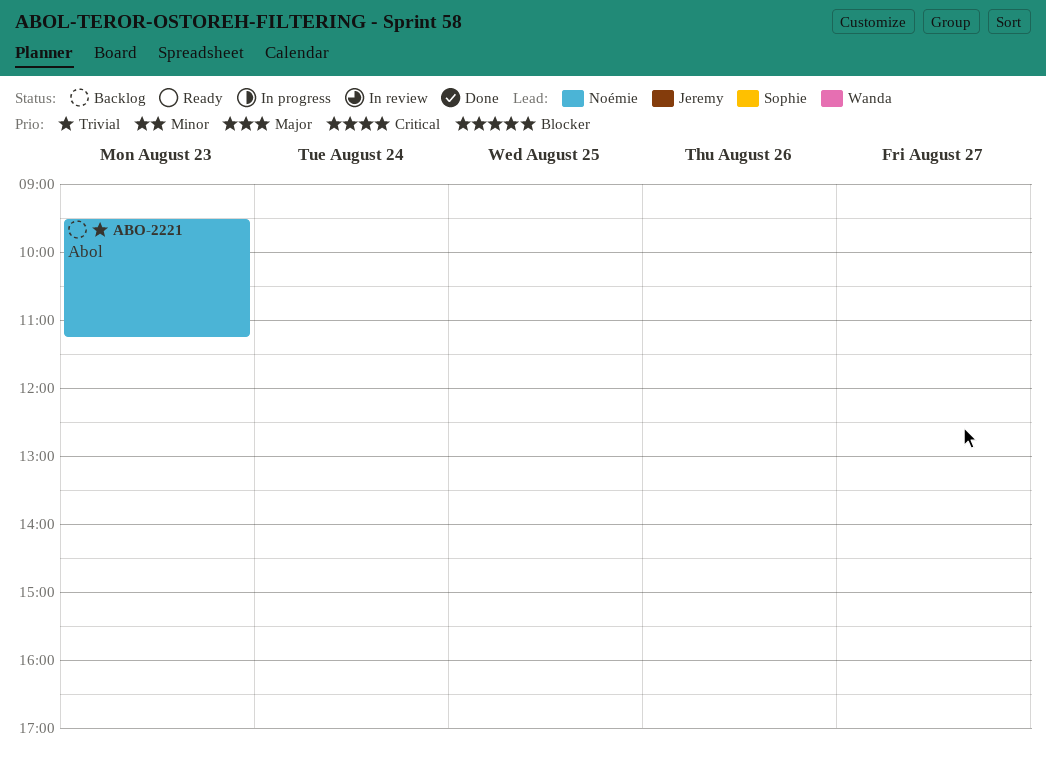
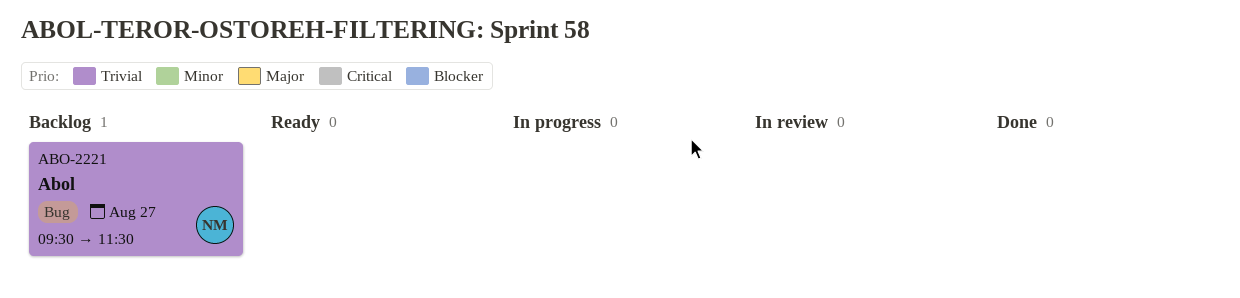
ABO-2221, day: Aug 23 -> Aug 27
ABO-2221, ends: 11:15 -> 11:30

